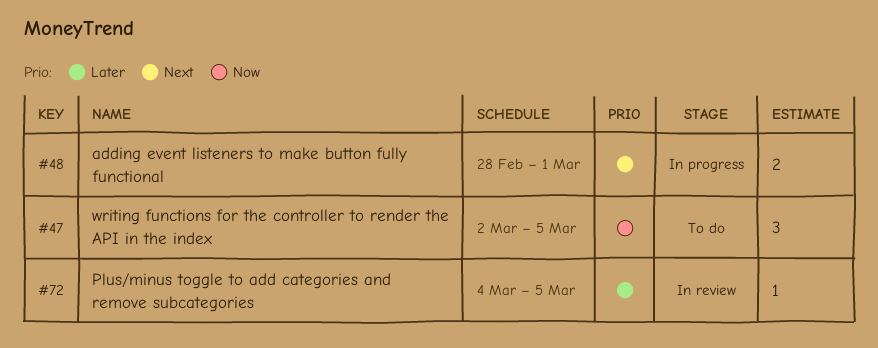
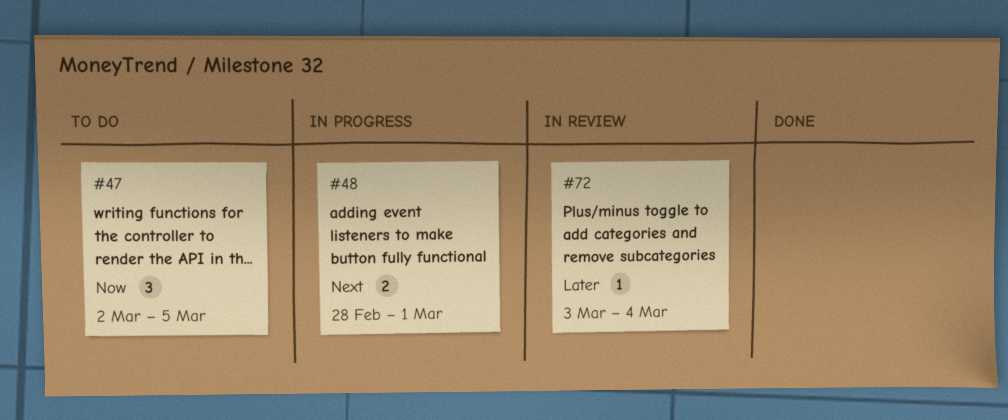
#72, start: Mar 4 -> Mar 3
#72, due: Mar 5 -> Mar 4

